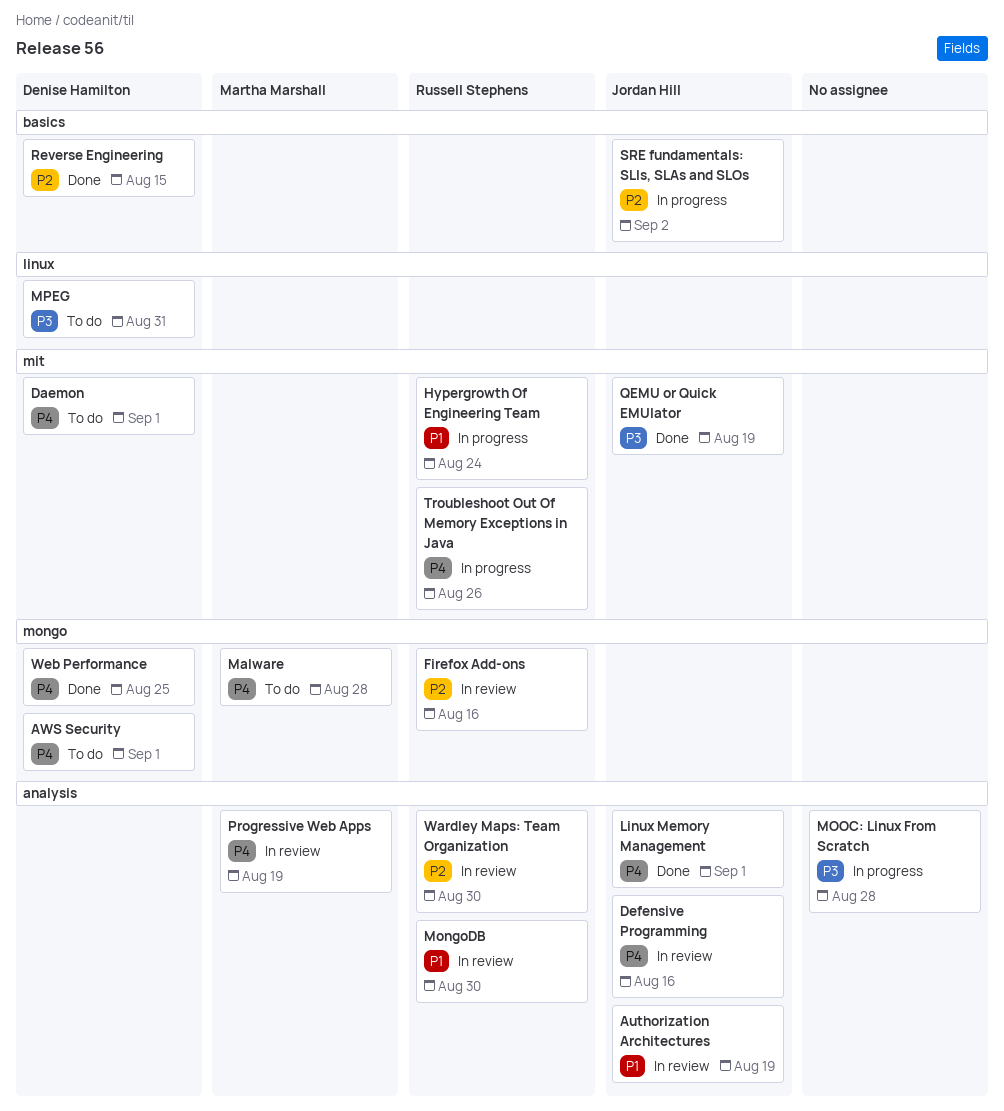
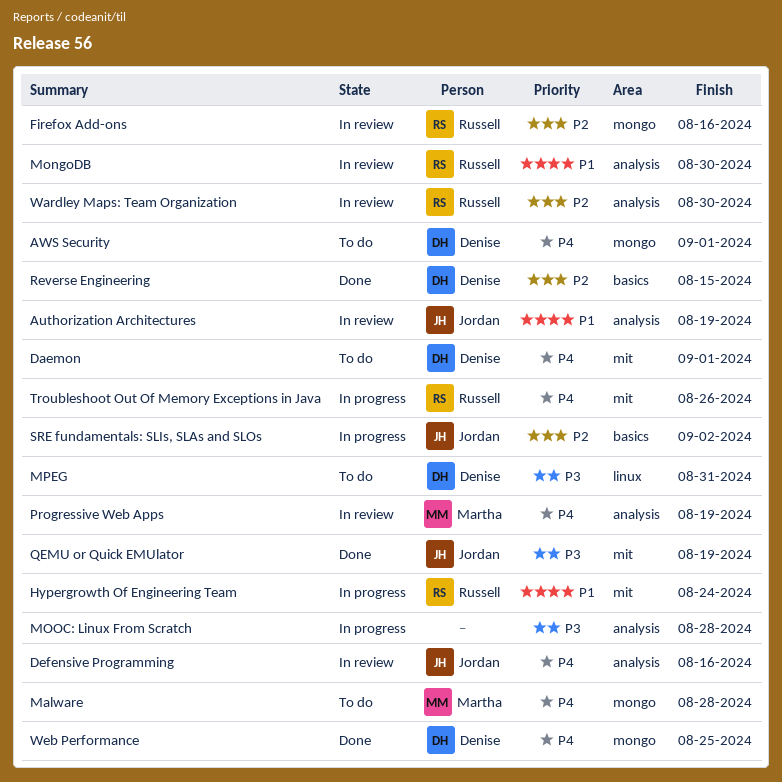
Linux Memory Management: present -> none

